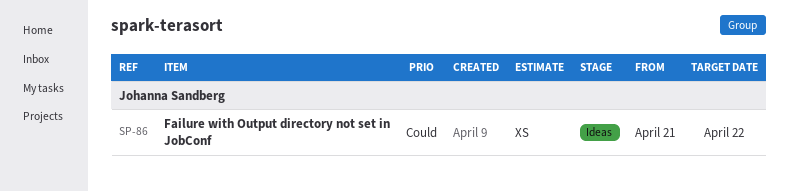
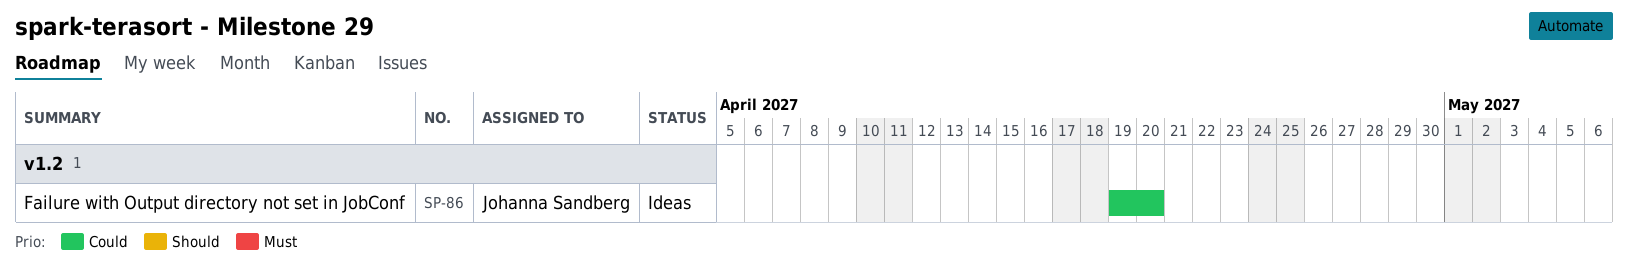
SP-86, start: Apr 21 -> Apr 19
SP-86, due: Apr 22 -> Apr 20

